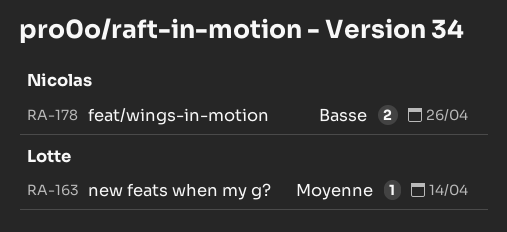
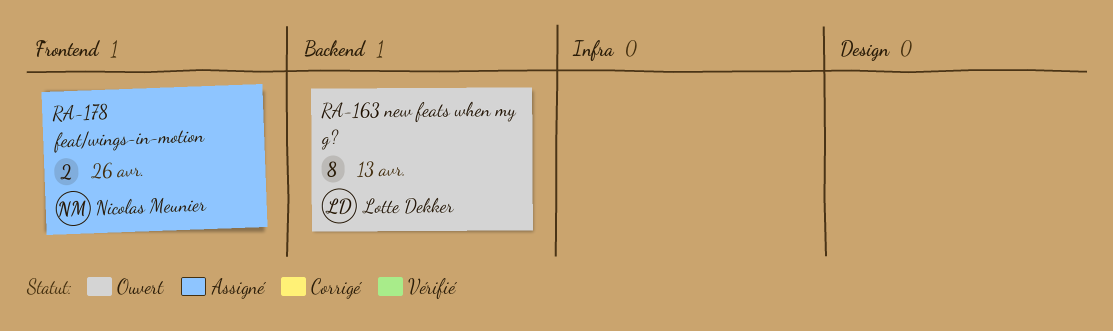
RA-163, estimate: 1 -> 8
RA-163, due: Apr 14 -> Apr 13

